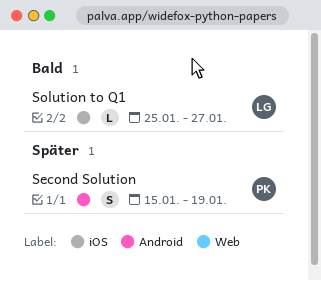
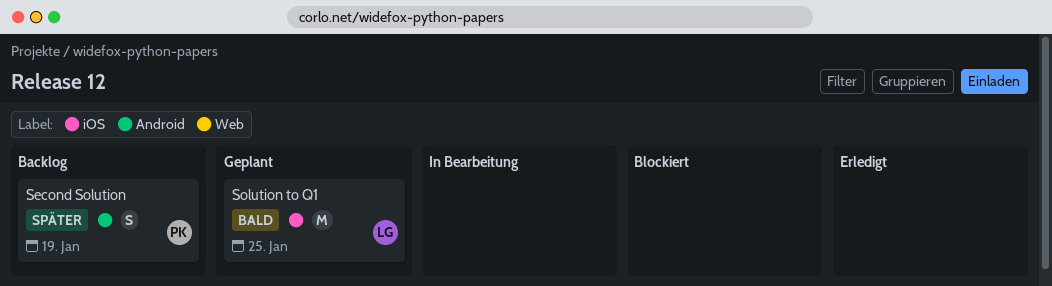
Solution to Q1, estimate: L -> M
Solution to Q1, due: Jan 27 -> Jan 25

